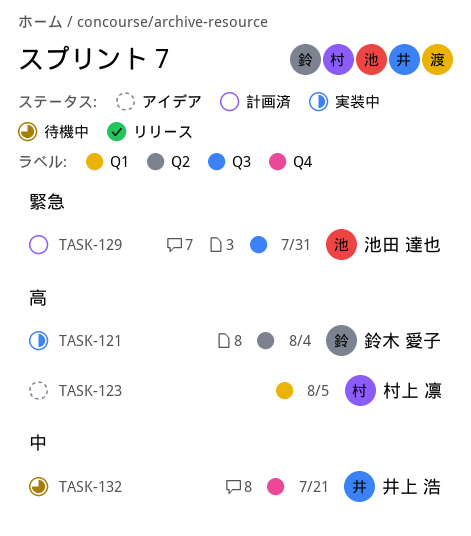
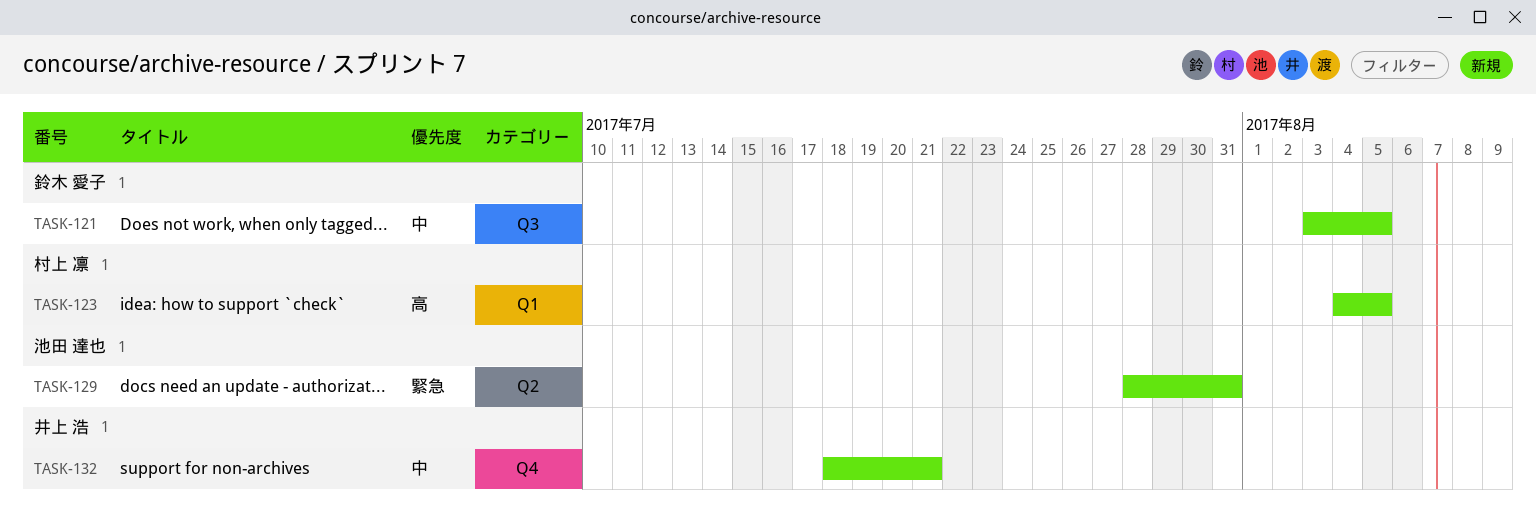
TASK-121, priority: 高 -> 中
TASK-121, label: Q2 -> Q3
TASK-121, due: Aug 4 -> Aug 5
TASK-129, label: Q3 -> Q2

